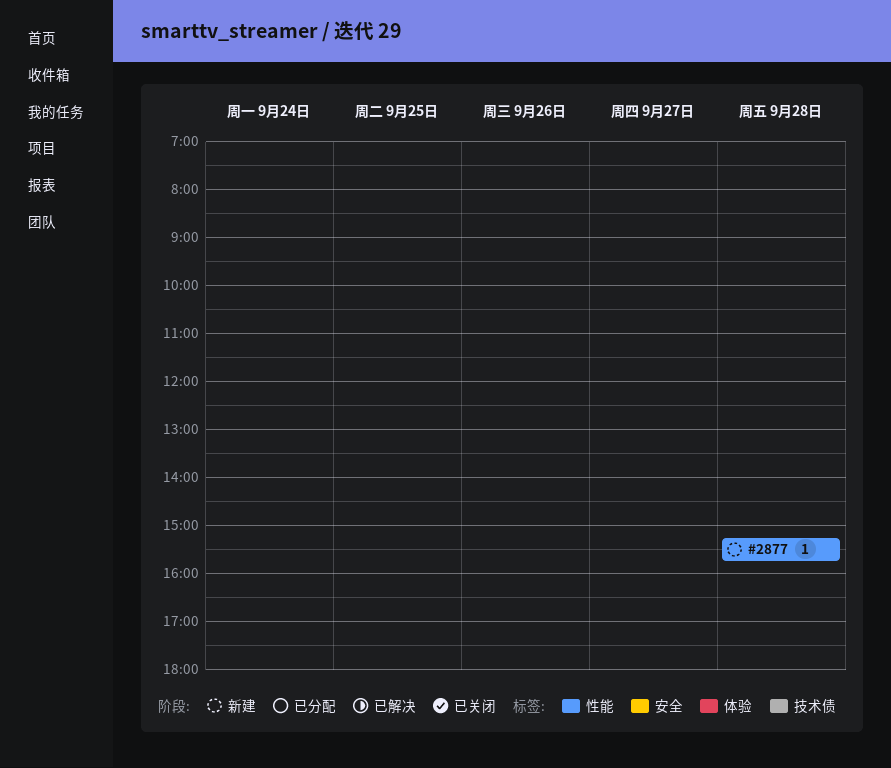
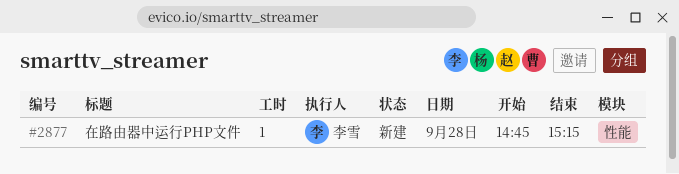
#2877, begins: 15:15 -> 14:45
#2877, ends: 15:45 -> 15:15

